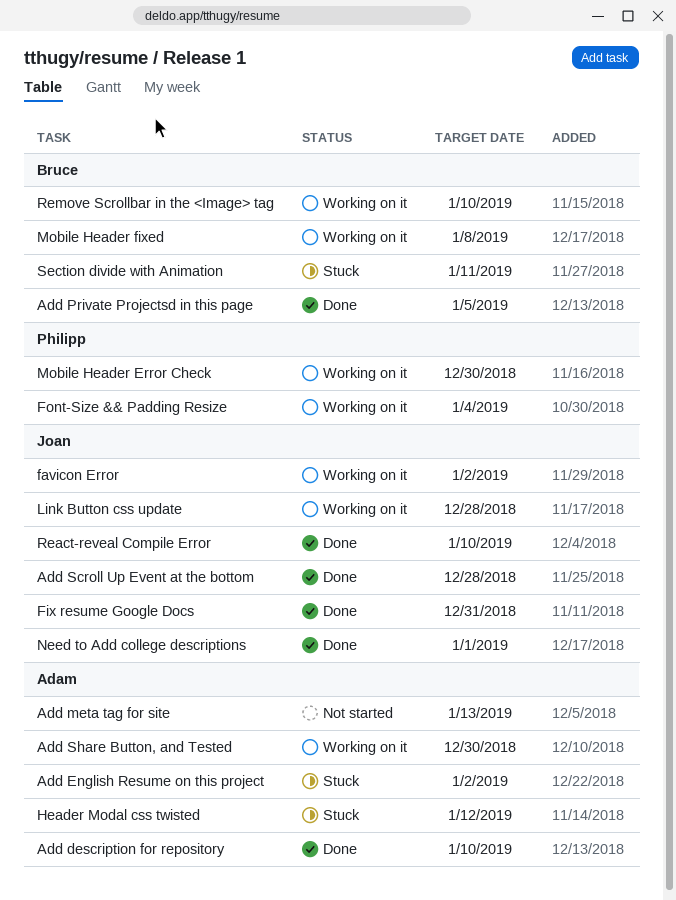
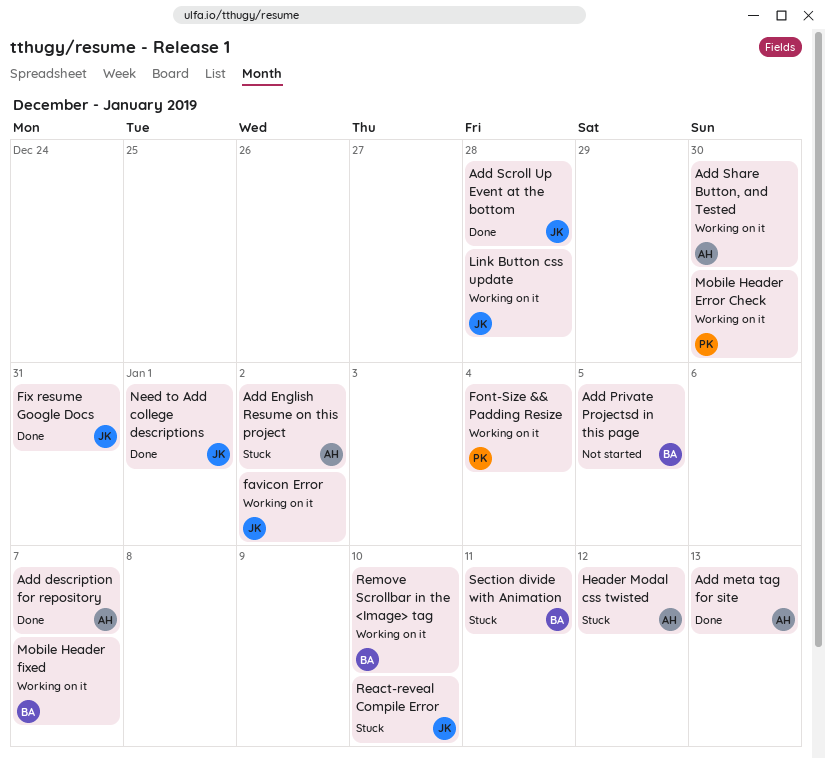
Add description for repository, due: Jan 10 -> Jan 7
Add meta tag for site, status: Not started -> Done
Add Private Projectsd in this page, status: Done -> Not started
Mobile Header fixed, due: Jan 8 -> Jan 7
React-reveal Compile Error, status: Done -> Stuck

